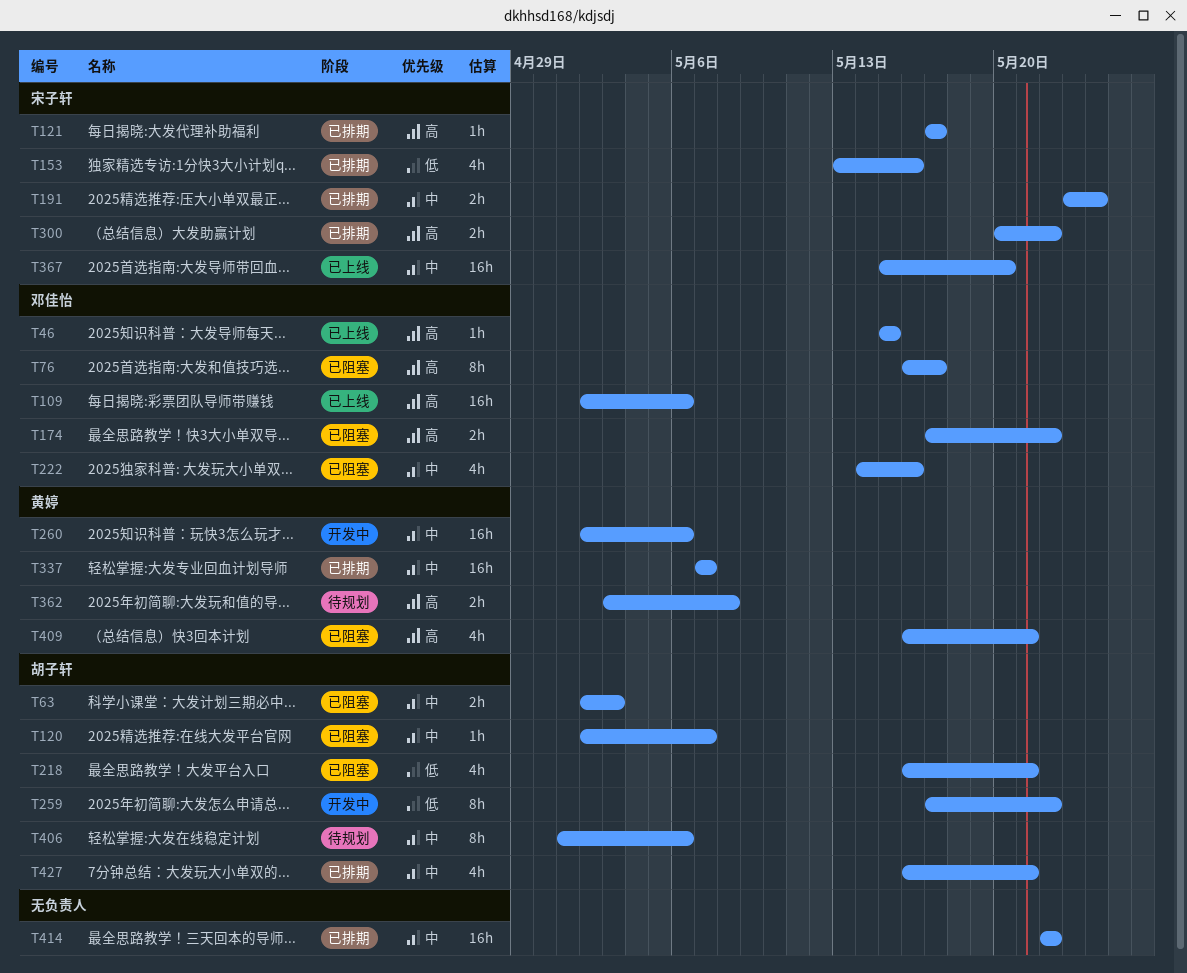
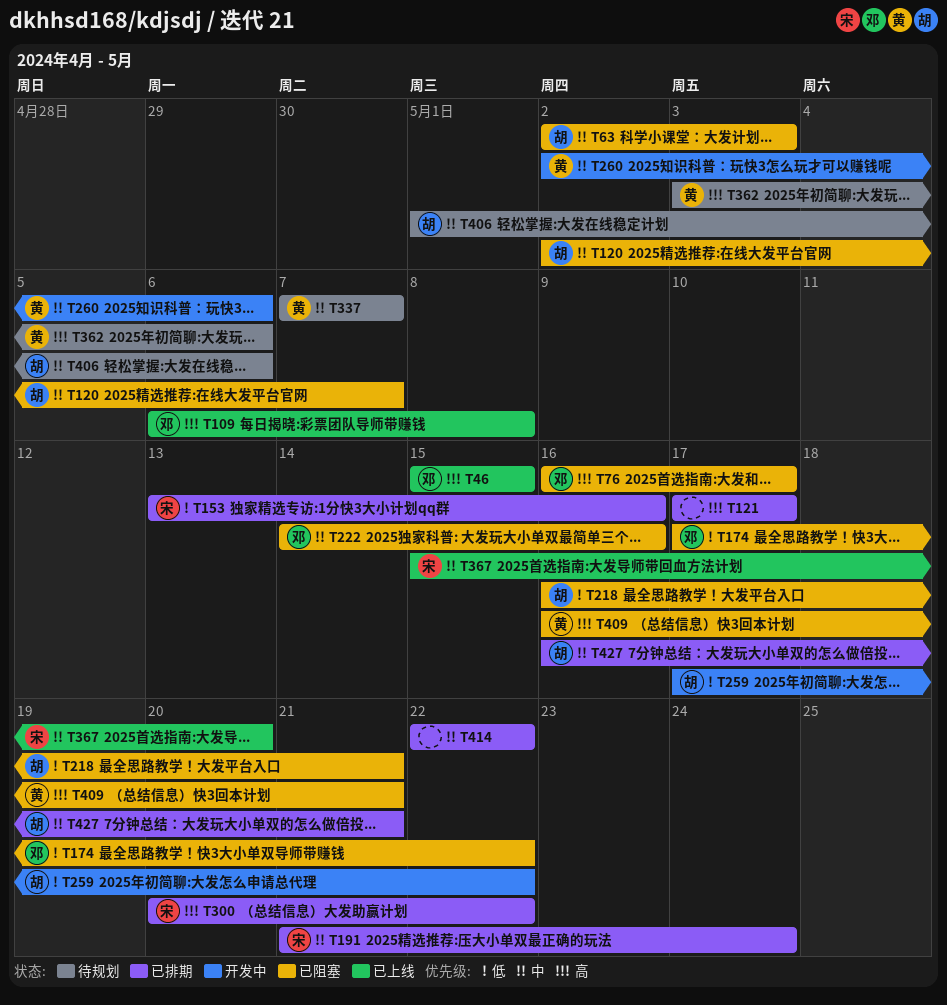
T109, start: May 2 -> May 6
T109, due: May 6 -> May 8
T121, owner: 宋子轩 -> none
T174, priority: 高 -> 低
T191, start: May 23 -> May 21
T337, status: 已排期 -> 待规划
T362, due: May 8 -> May 6

